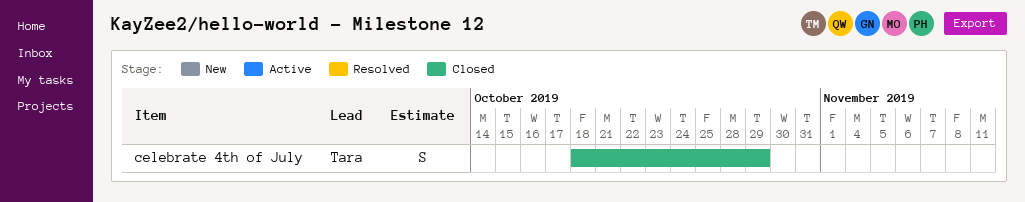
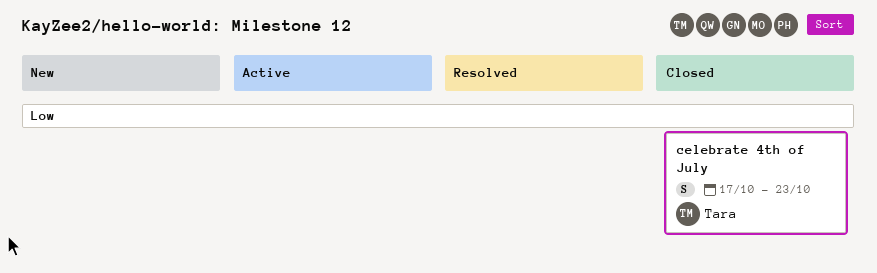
celebrate 4th of July, start: Oct 18 -> Oct 17
celebrate 4th of July, due: Oct 29 -> Oct 23

